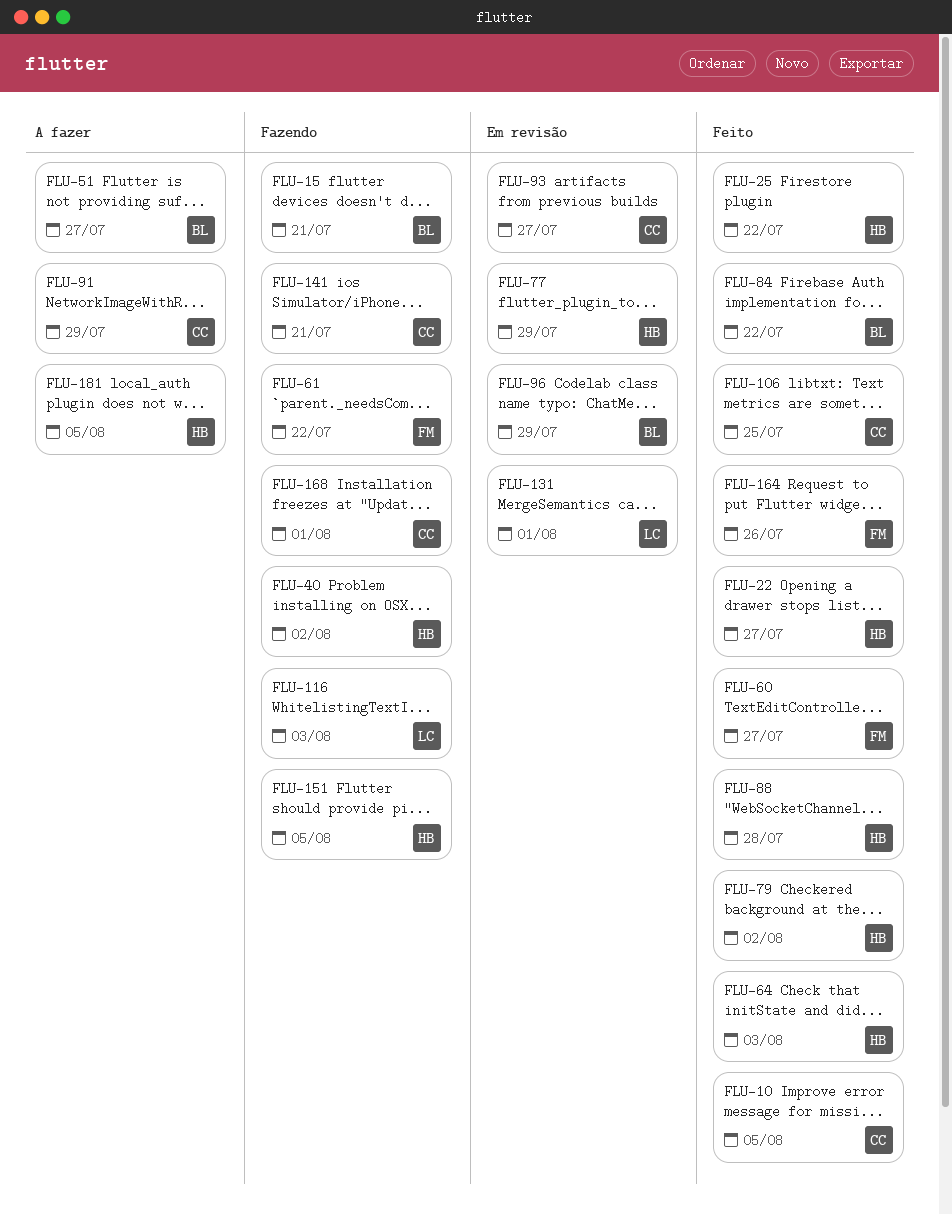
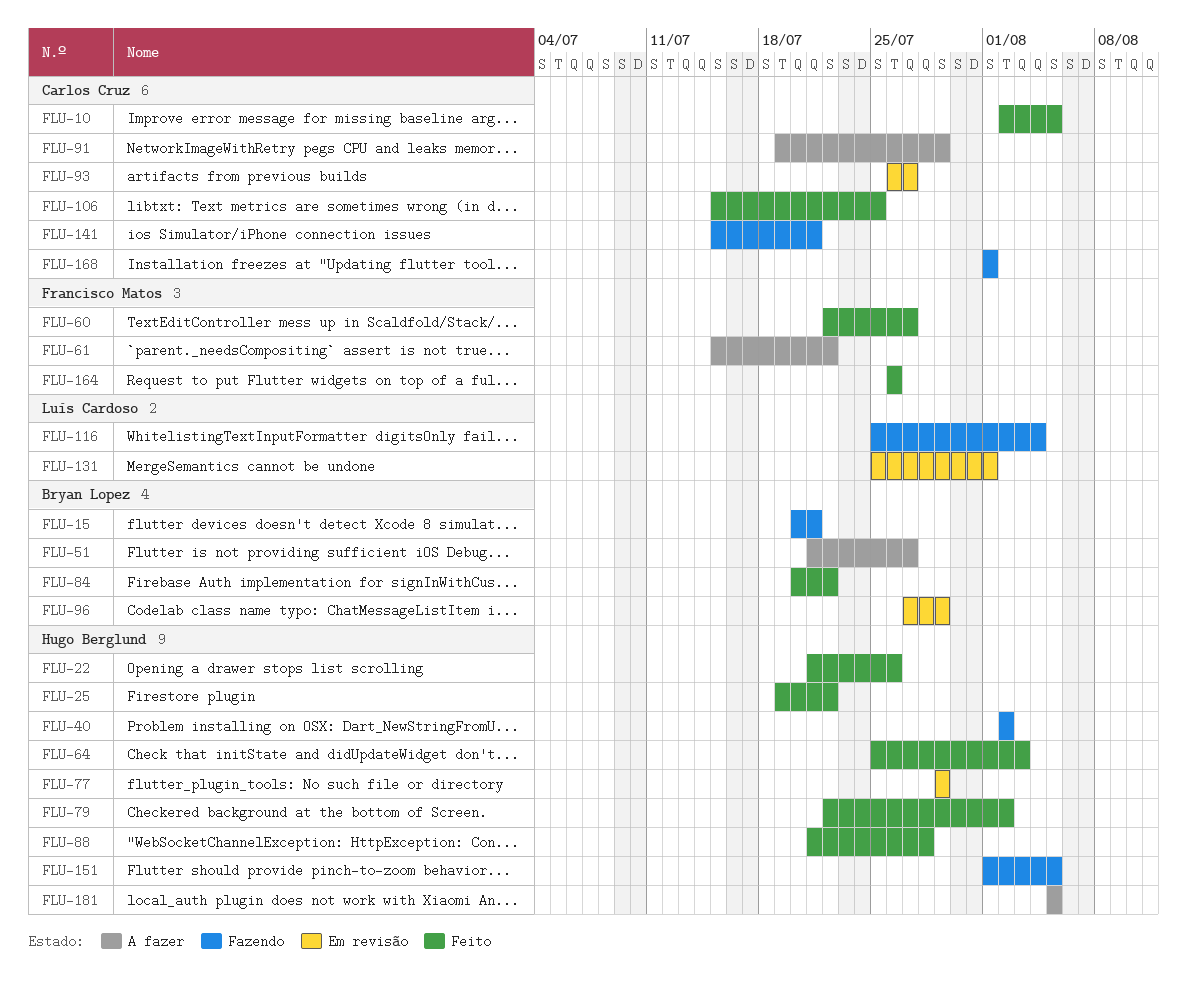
FLU-22, due: Jul 27 -> Jul 26
FLU-61, status: Fazendo -> A fazer
FLU-116, due: Aug 3 -> Aug 4

